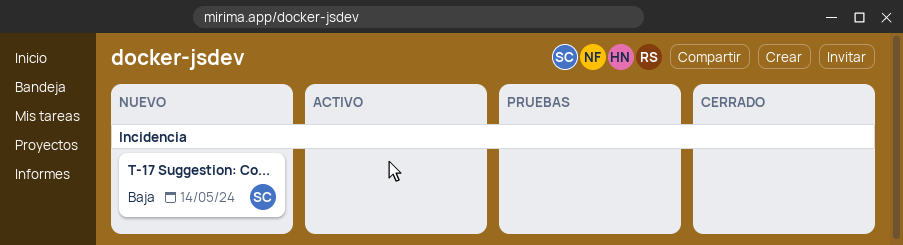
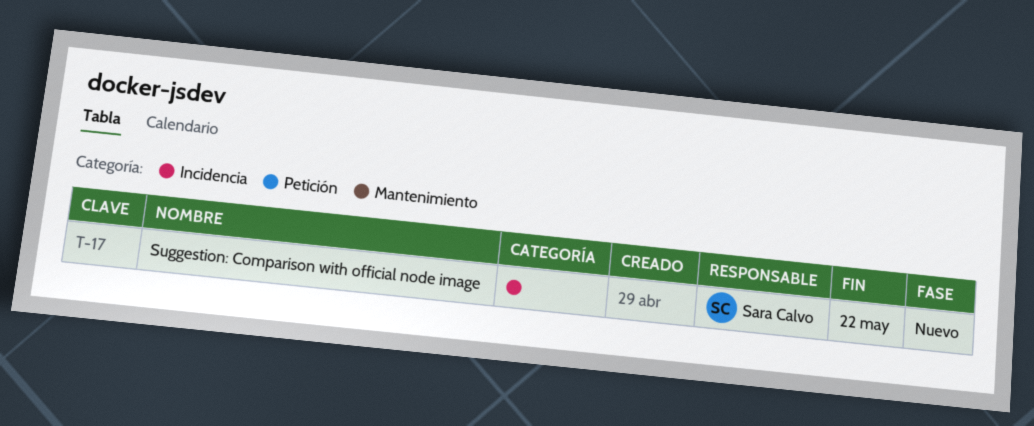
T-17, due: May 14 -> May 22

